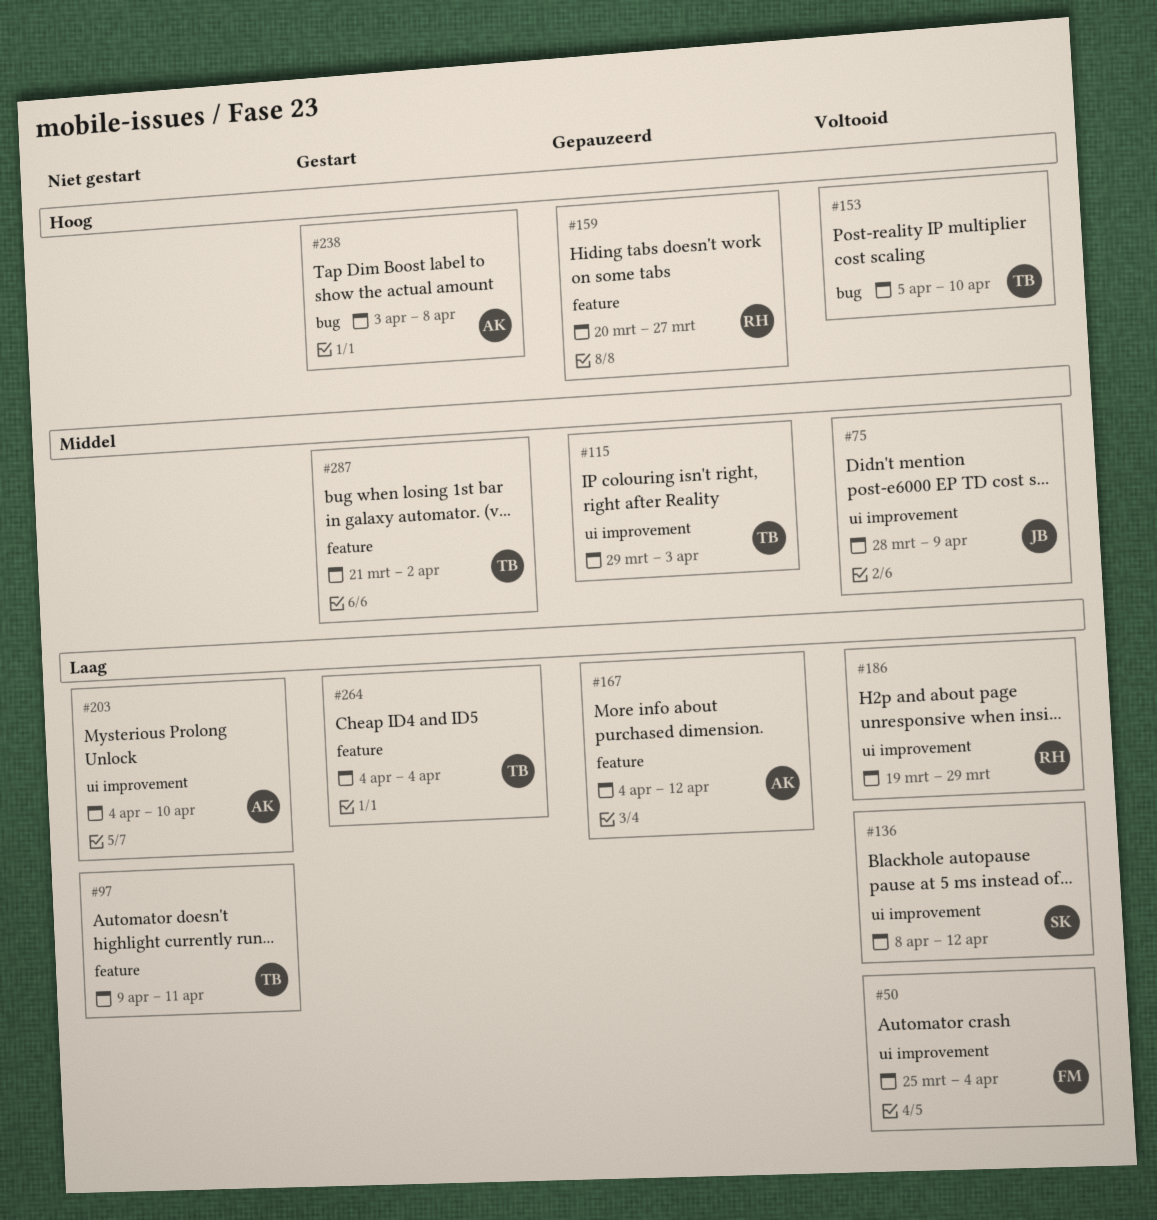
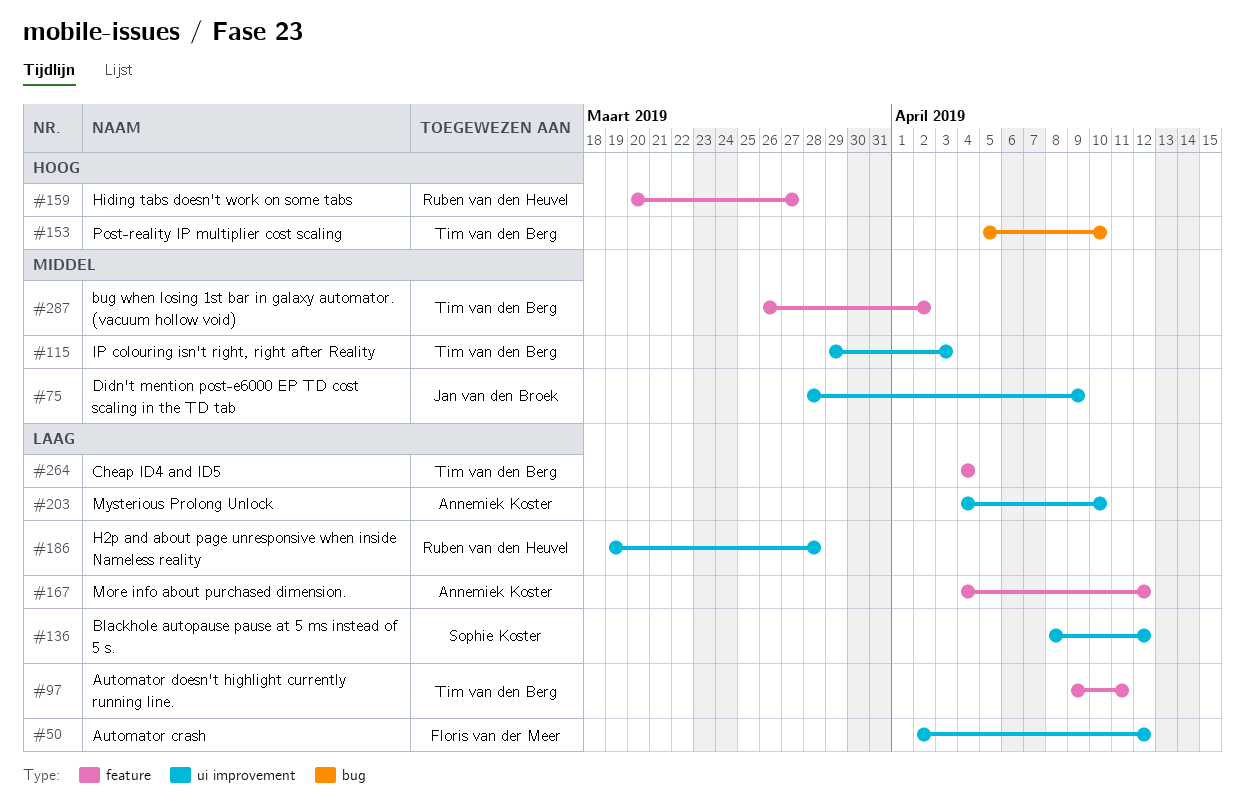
#50, start: Mar 25 -> Apr 2
#50, due: Apr 4 -> Apr 12
#186, due: Mar 29 -> Mar 28
#238: present -> none
#287, start: Mar 21 -> Mar 26

